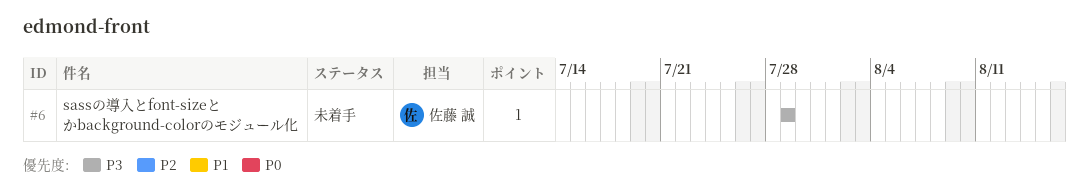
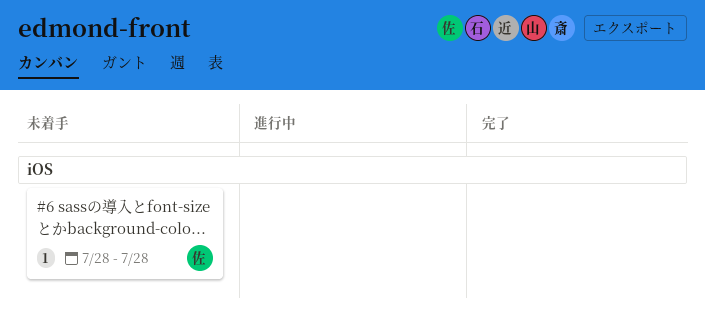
#6, start: Jul 29 -> Jul 28
#6, due: Jul 29 -> Jul 28

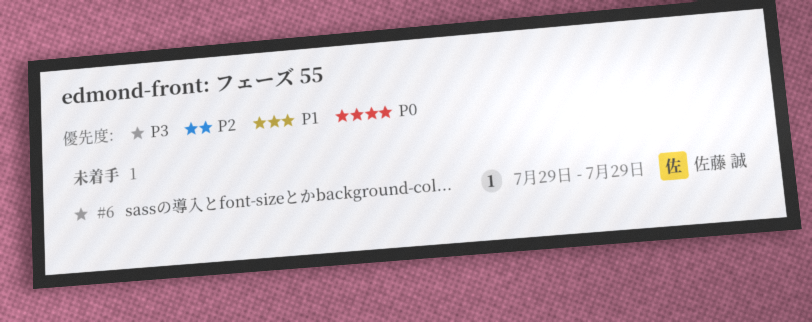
#6, start: Jul 28 -> Jul 29
#6, due: Jul 28 -> Jul 29

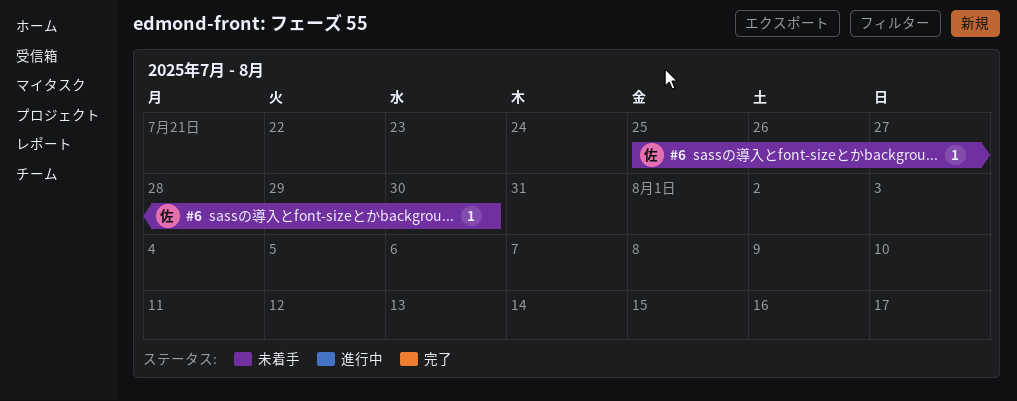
#6, start: Jul 29 -> Jul 25
#6, due: Jul 29 -> Jul 30

